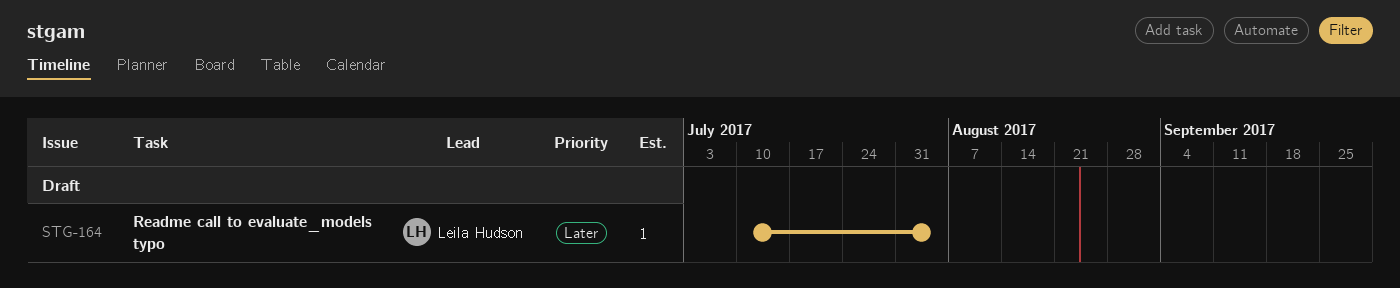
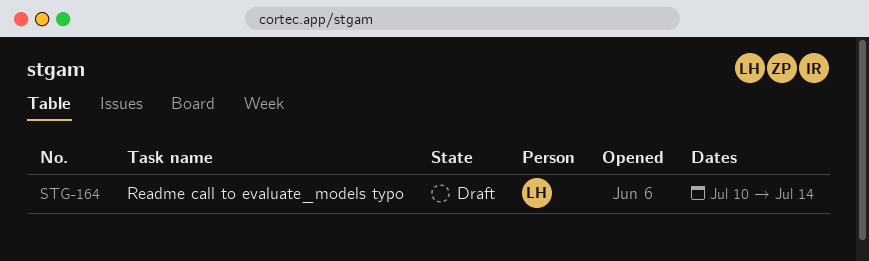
STG-164, due: Aug 4 -> Jul 14

